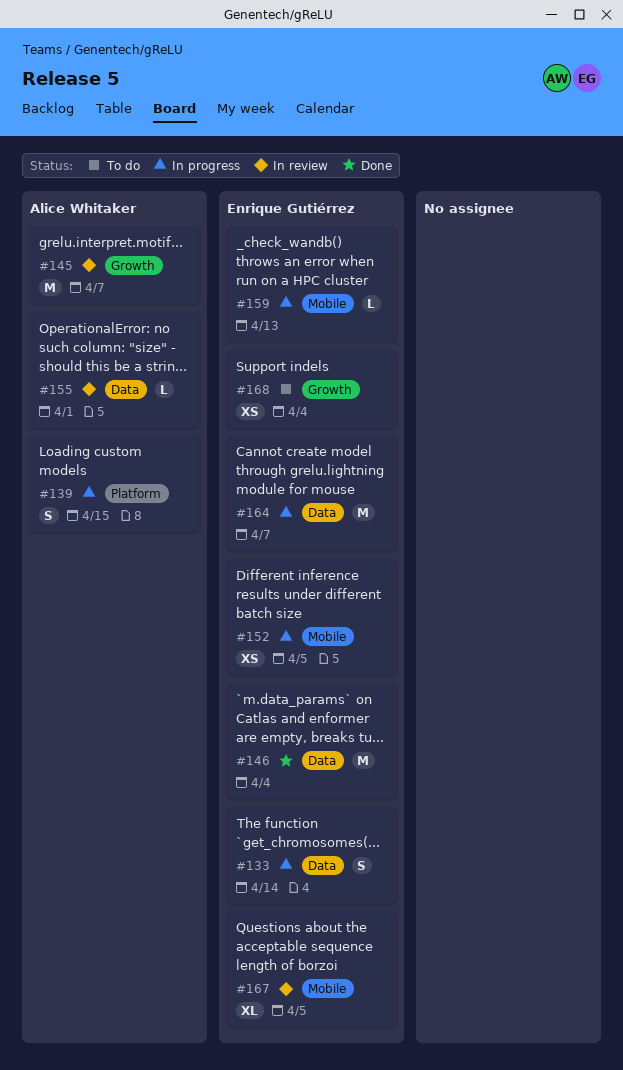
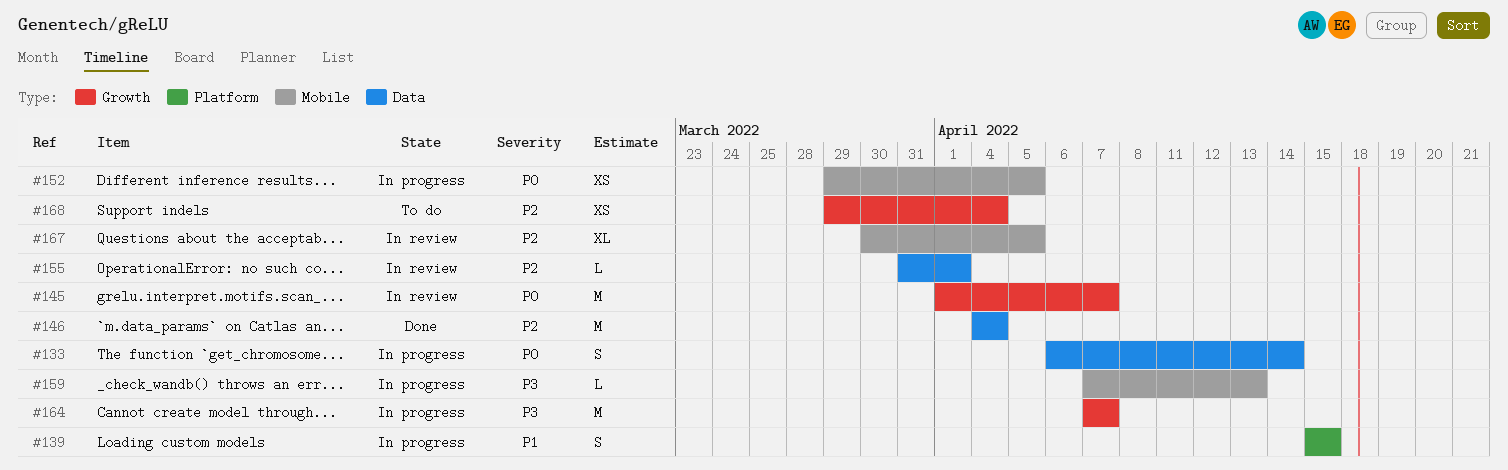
#164, label: Data -> Growth

